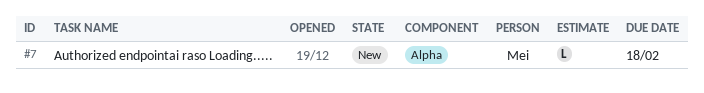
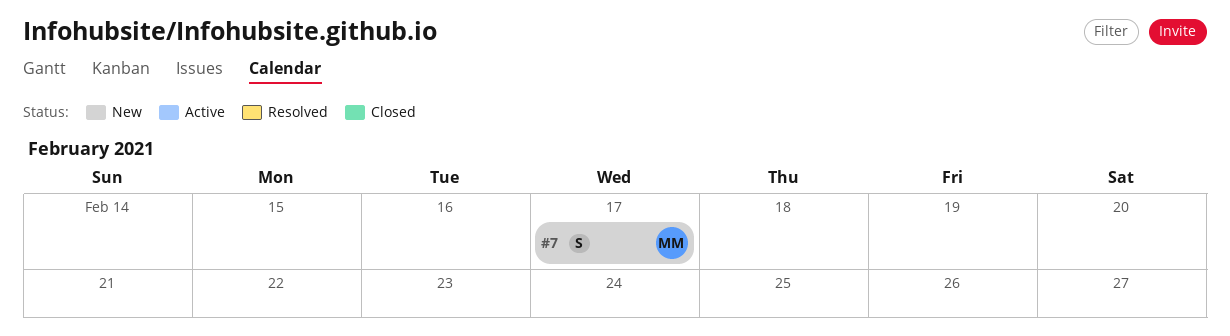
#7, estimate: L -> S
#7, due: Feb 18 -> Feb 17

